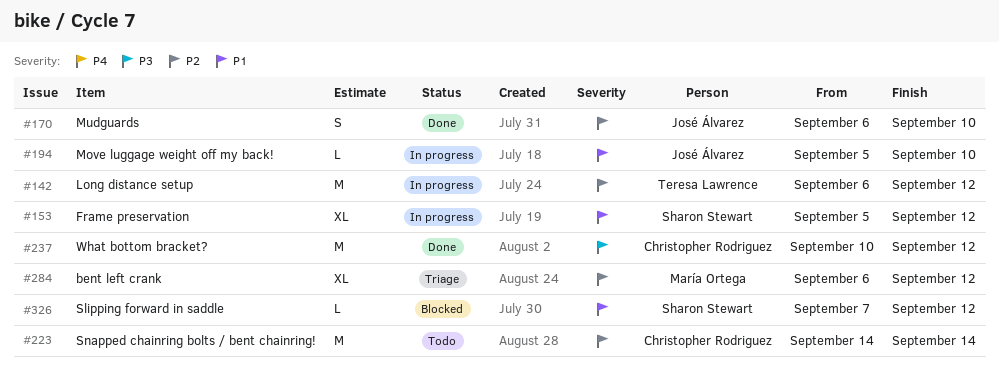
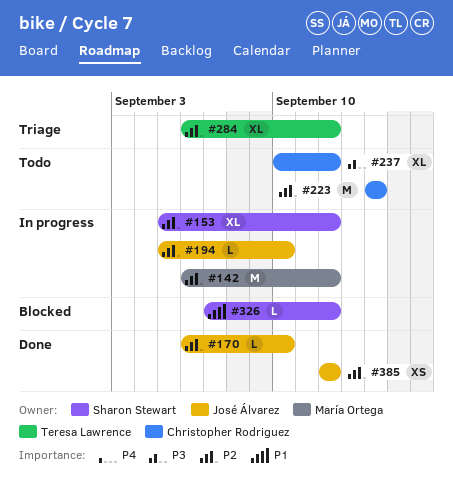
#142, owner: Teresa Lawrence -> María Ortega
#153, priority: P1 -> P2
#170, estimate: S -> L
#194, priority: P1 -> P2
#237, status: Done -> Todo
#237, estimate: M -> XL
#284, owner: María Ortega -> Teresa Lawrence
#385: none -> present

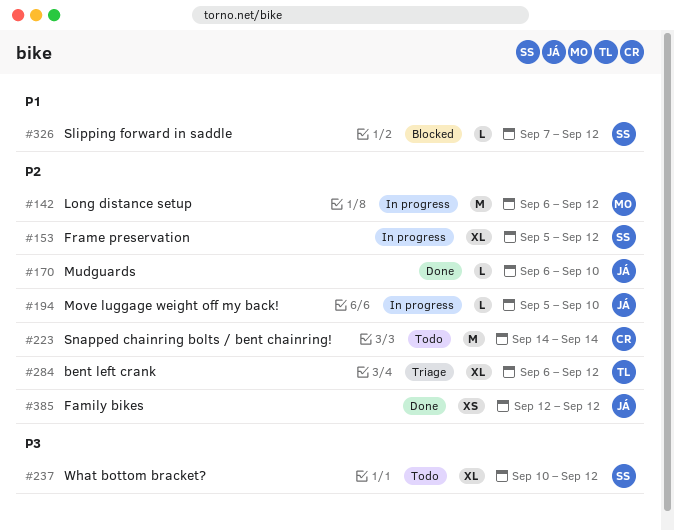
#237, owner: Christopher Rodriguez -> Sharon Stewart

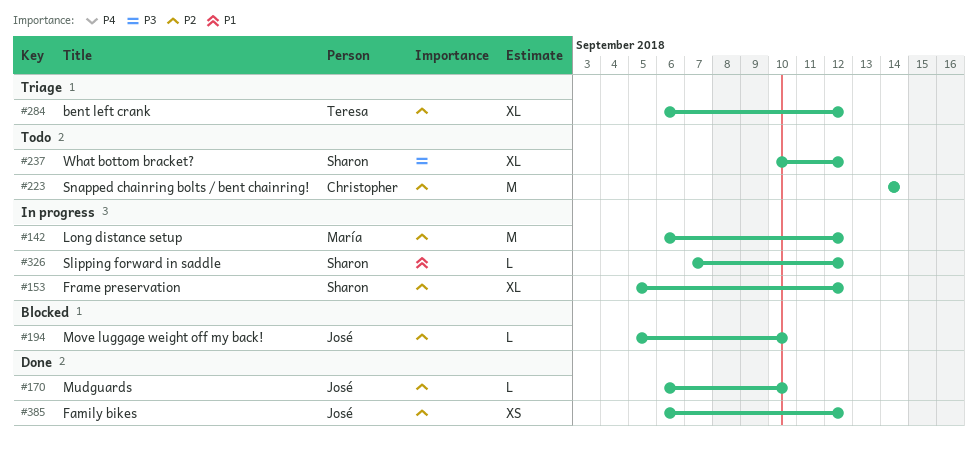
#194, status: In progress -> Blocked
#326, status: Blocked -> In progress
#385, start: Sep 12 -> Sep 6

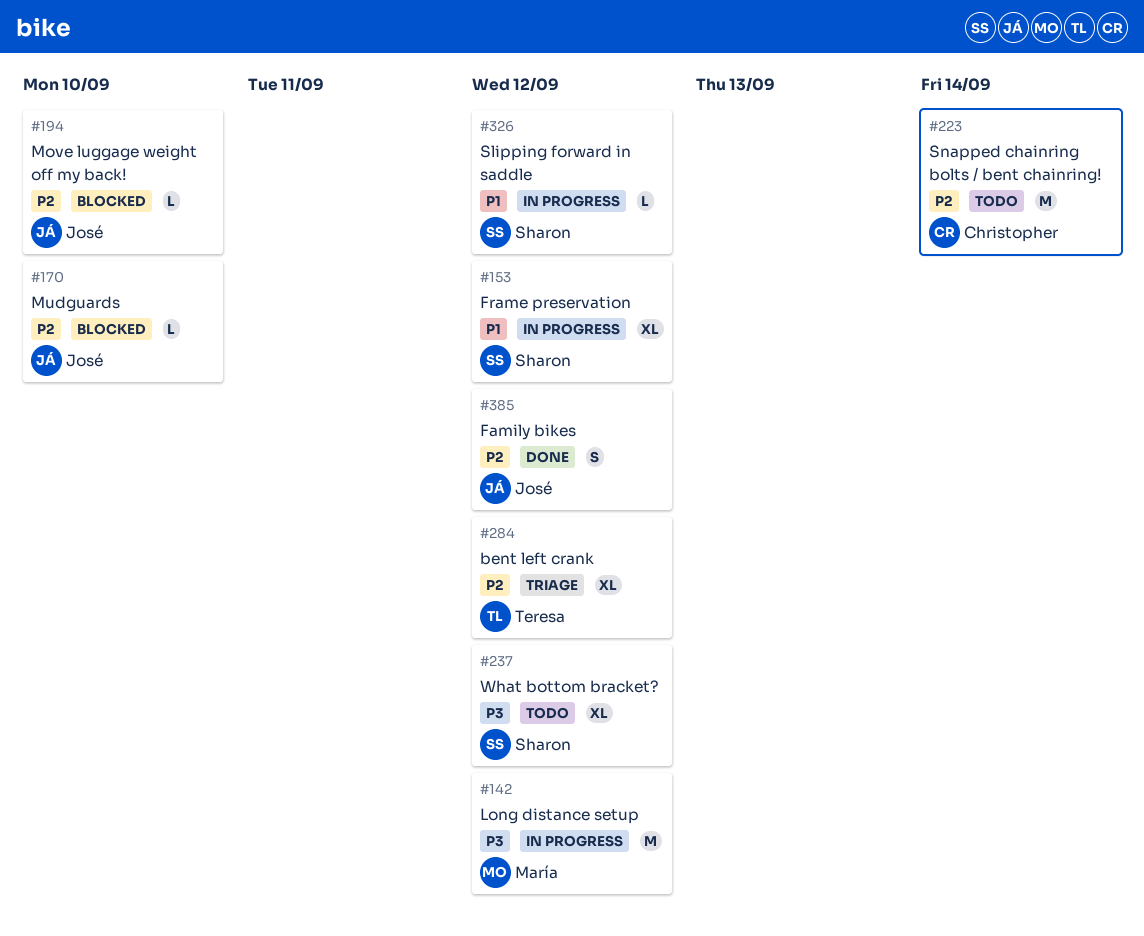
#142, priority: P2 -> P3
#153, priority: P2 -> P1
#170, status: Done -> Blocked
#385, estimate: XS -> S

